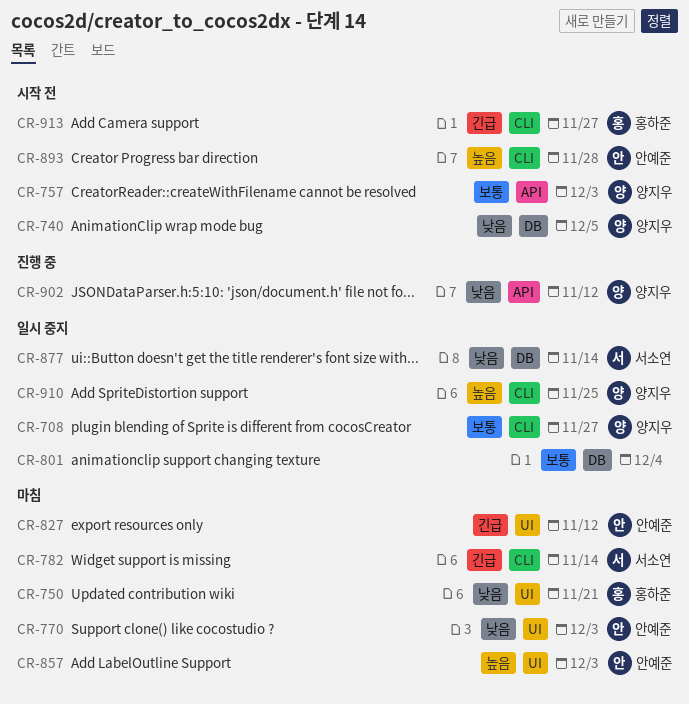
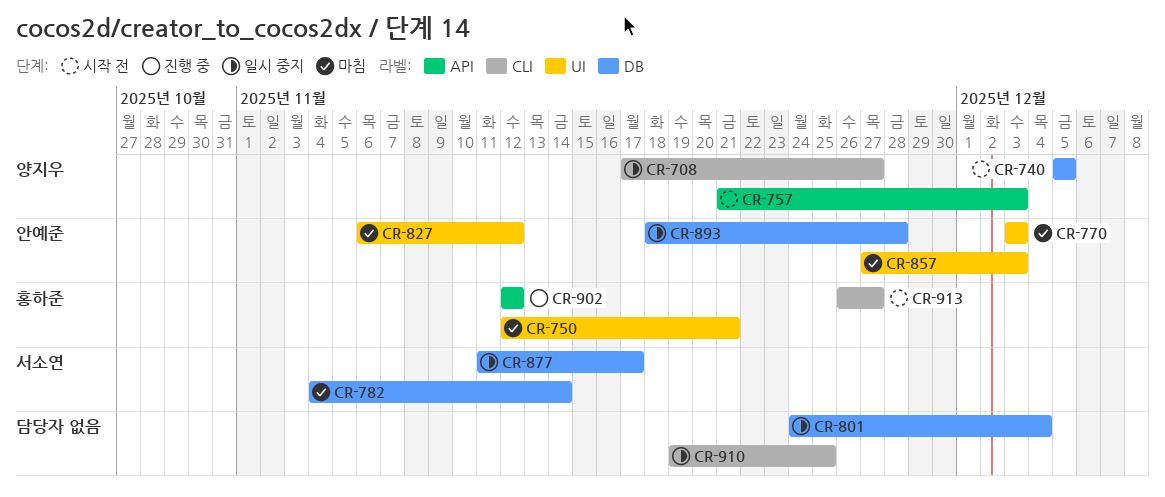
CR-782, label: CLI -> DB
CR-877, due: Nov 14 -> Nov 17
CR-893, status: 시작 전 -> 일시 중지
CR-893, label: CLI -> DB
CR-902, owner: 양지우 -> 홍하준
CR-910, owner: 양지우 -> none

